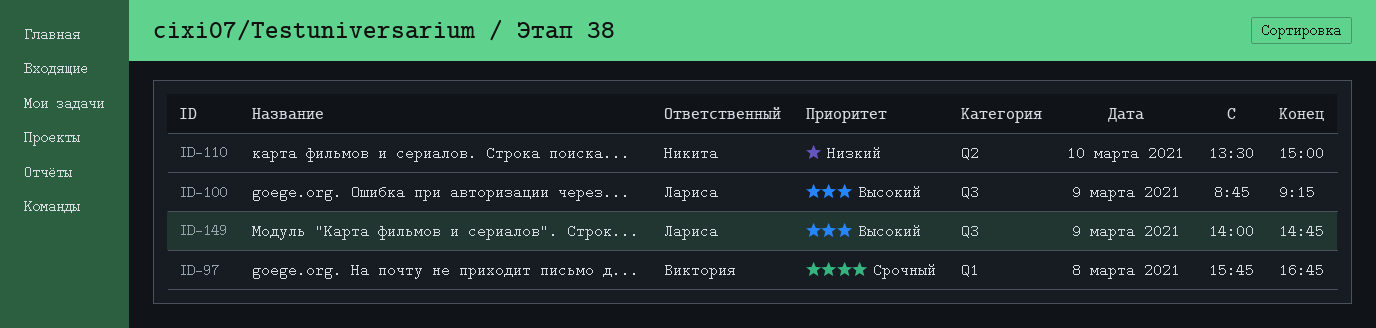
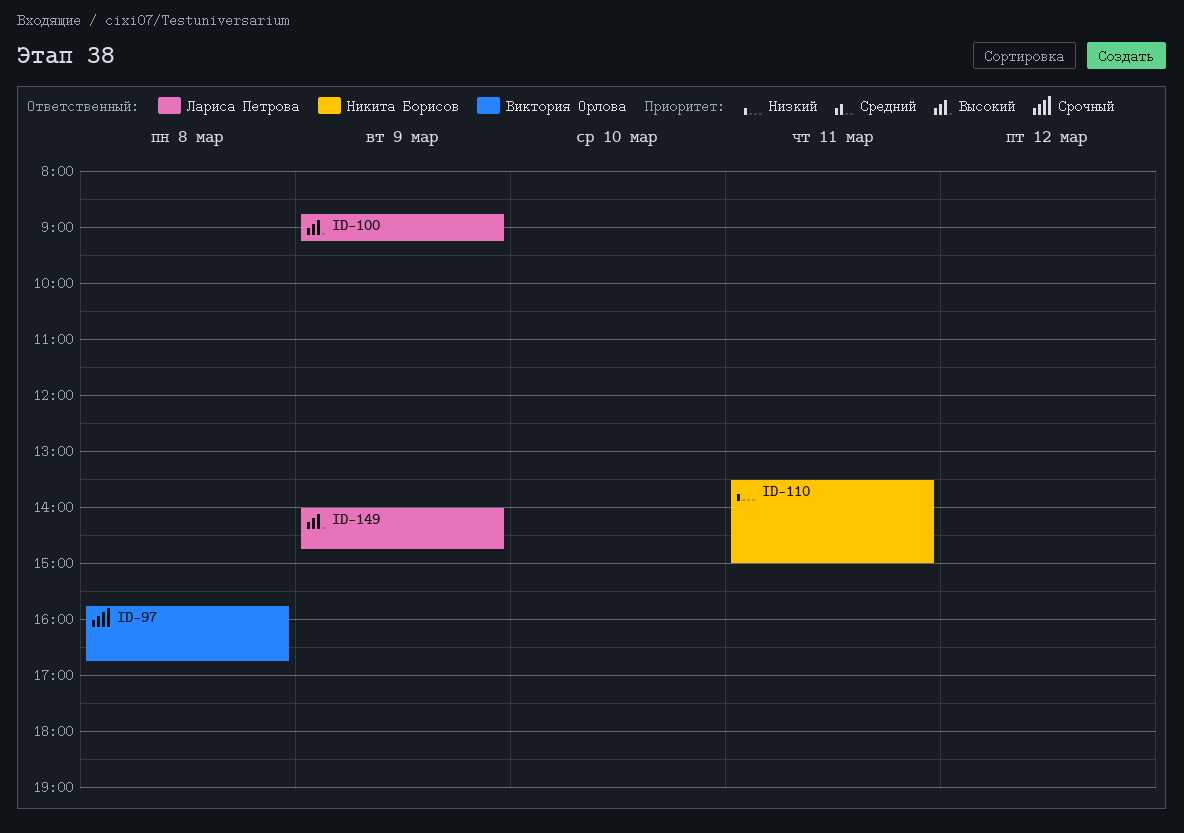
ID-110, day: Mar 10 -> Mar 11

